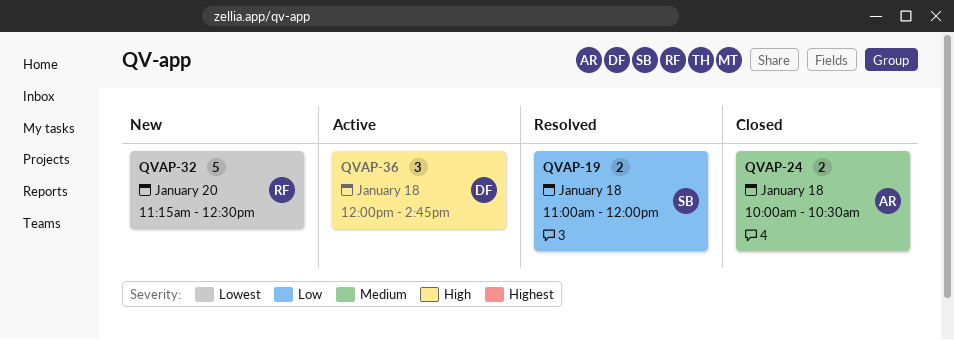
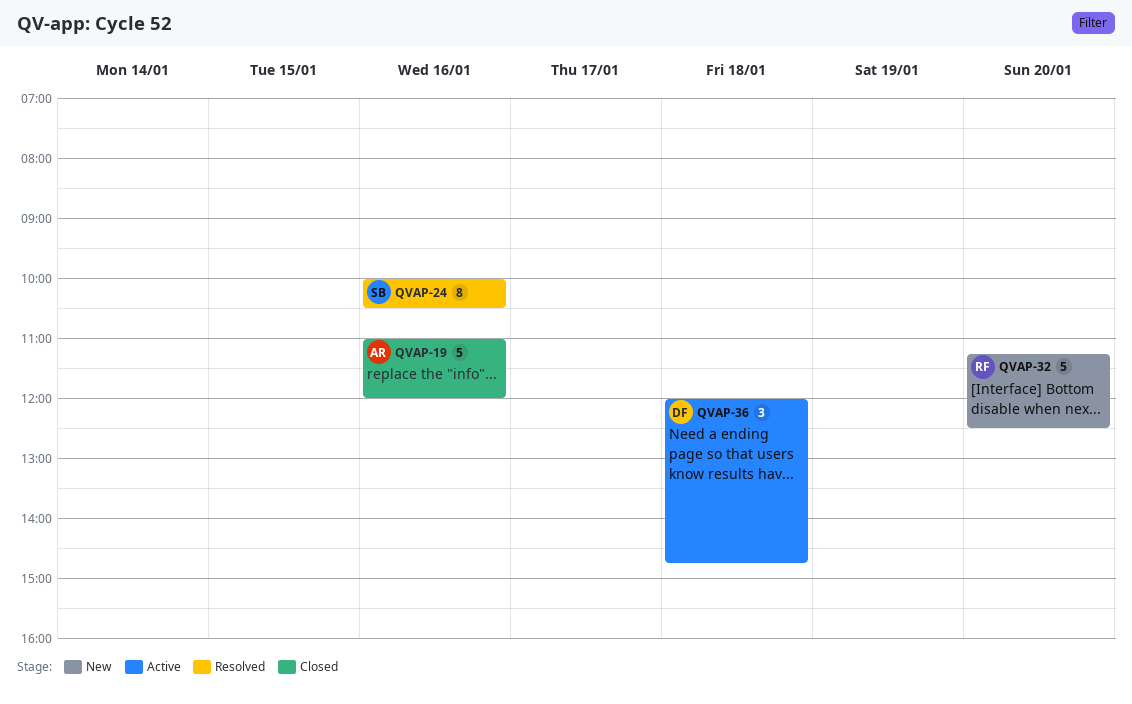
QVAP-19, status: Resolved -> Closed
QVAP-19, owner: SB -> AR
QVAP-19, estimate: 2 -> 5
QVAP-19, day: Jan 18 -> Jan 16
QVAP-24, status: Closed -> Resolved
QVAP-24, owner: AR -> SB
QVAP-24, estimate: 2 -> 8
QVAP-24, day: Jan 18 -> Jan 16

